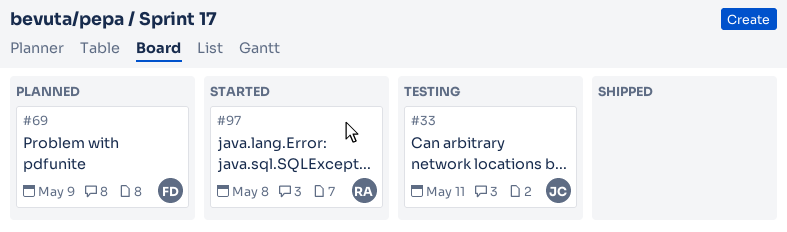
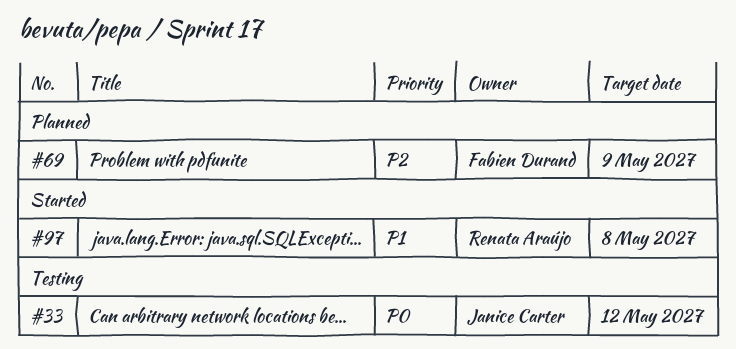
#33, due: May 11 -> May 12

